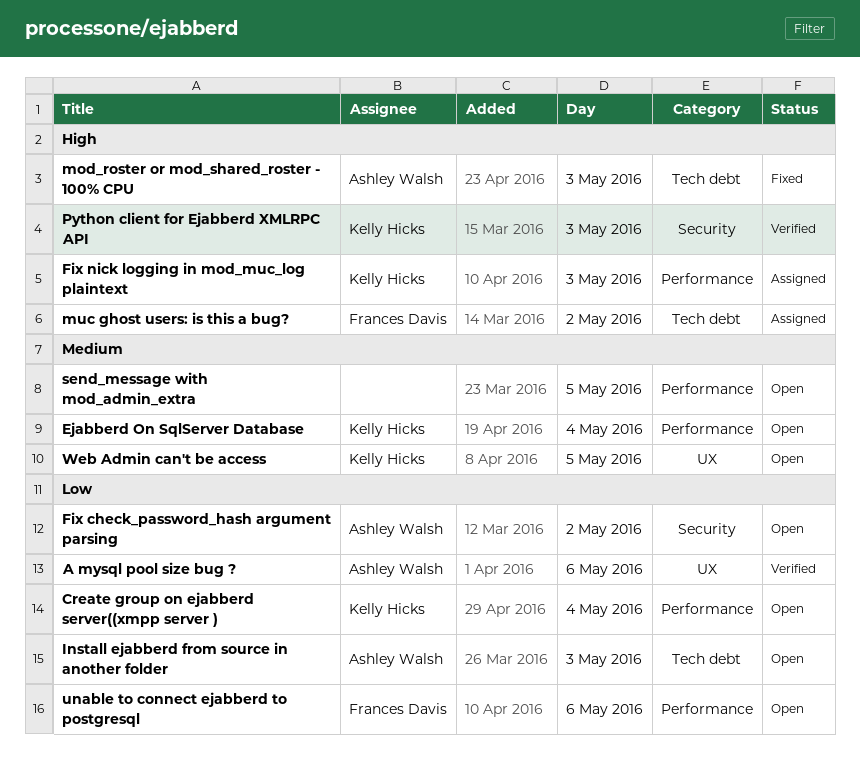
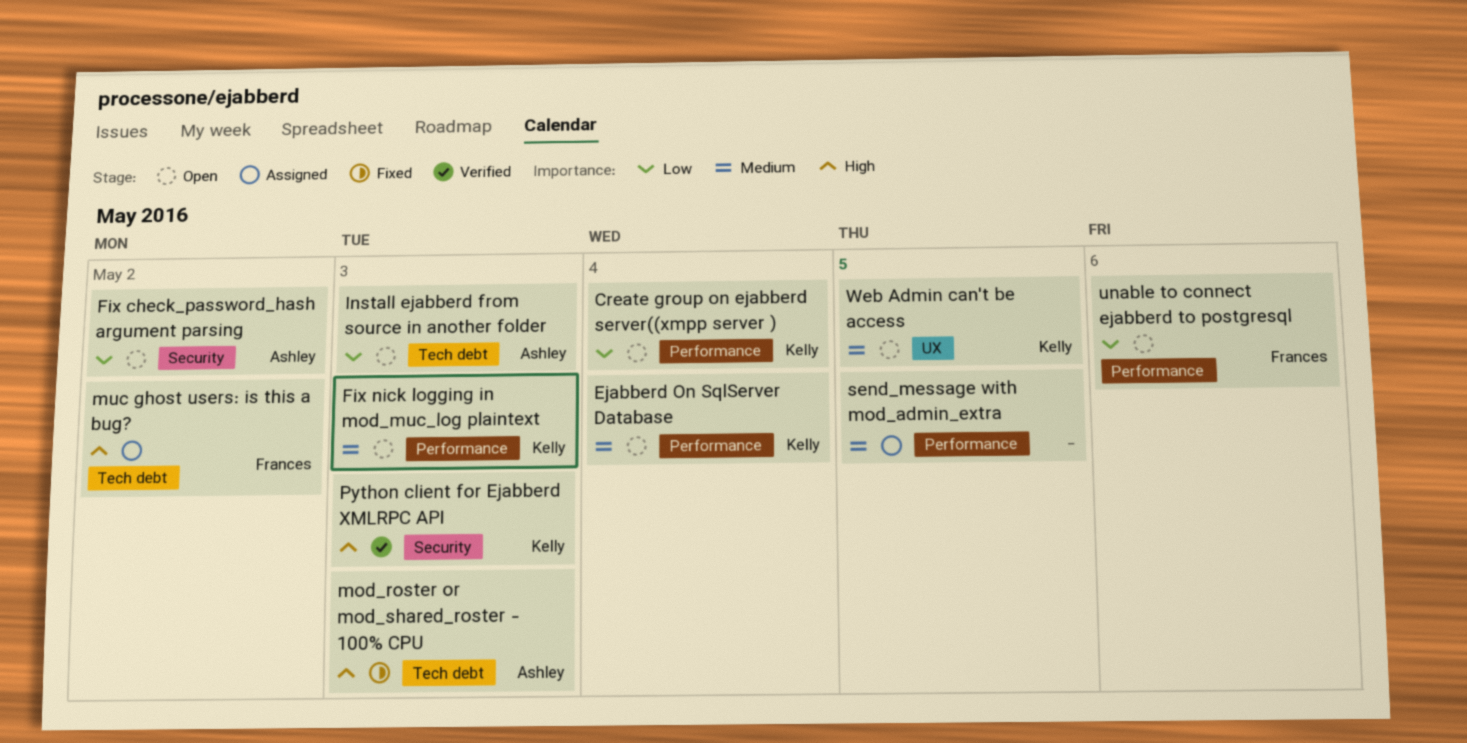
A mysql pool size bug ?: present -> none
Fix nick logging in mod_muc_log plaintext, status: Assigned -> Open
Fix nick logging in mod_muc_log plaintext, priority: High -> Medium
send_message with mod_admin_extra, status: Open -> Assigned

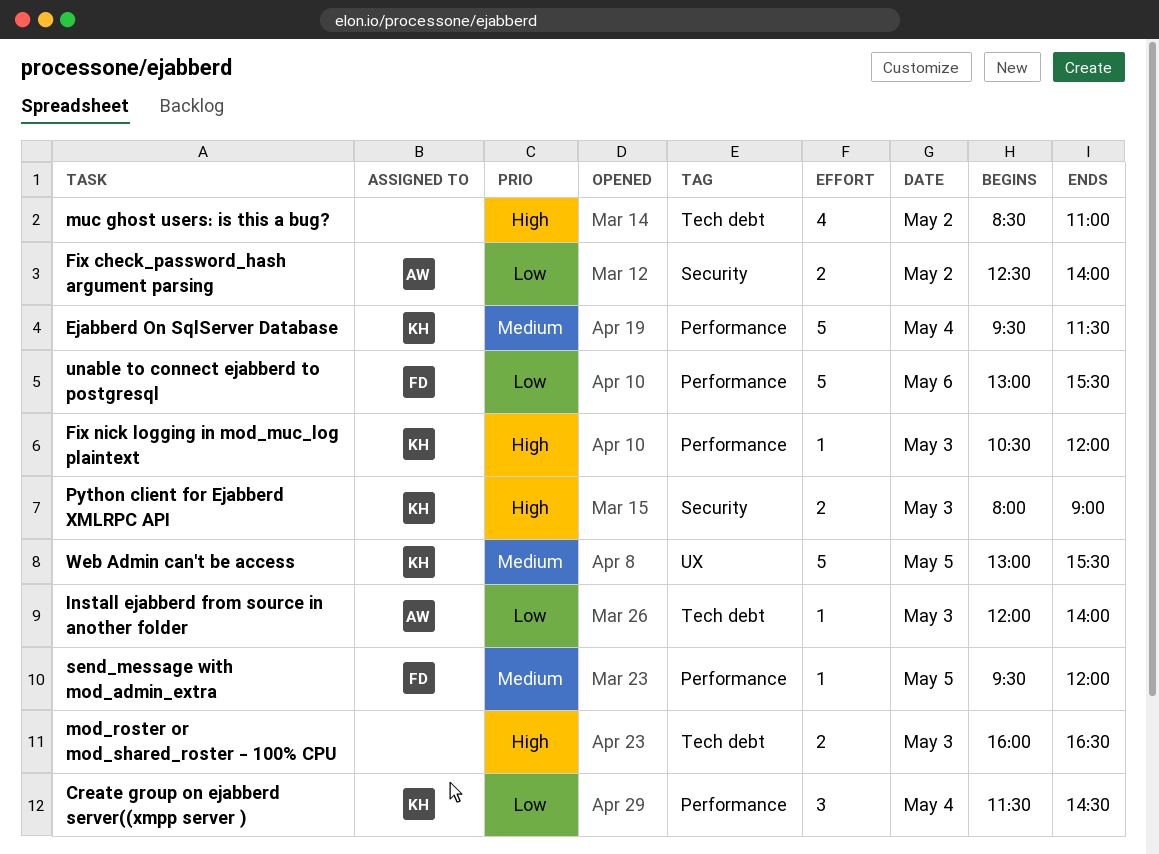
Fix nick logging in mod_muc_log plaintext, priority: Medium -> High
mod_roster or mod_shared_roster - 100% CPU, owner: Ashley -> none
muc ghost users: is this a bug?, owner: Frances -> none
send_message with mod_admin_extra, owner: none -> Frances

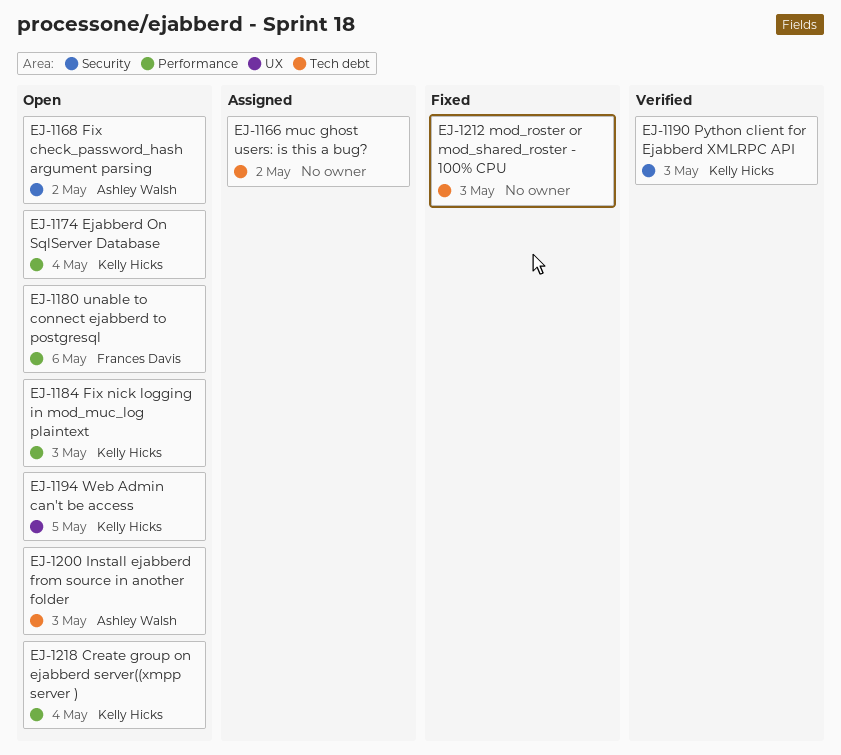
send_message with mod_admin_extra: present -> none

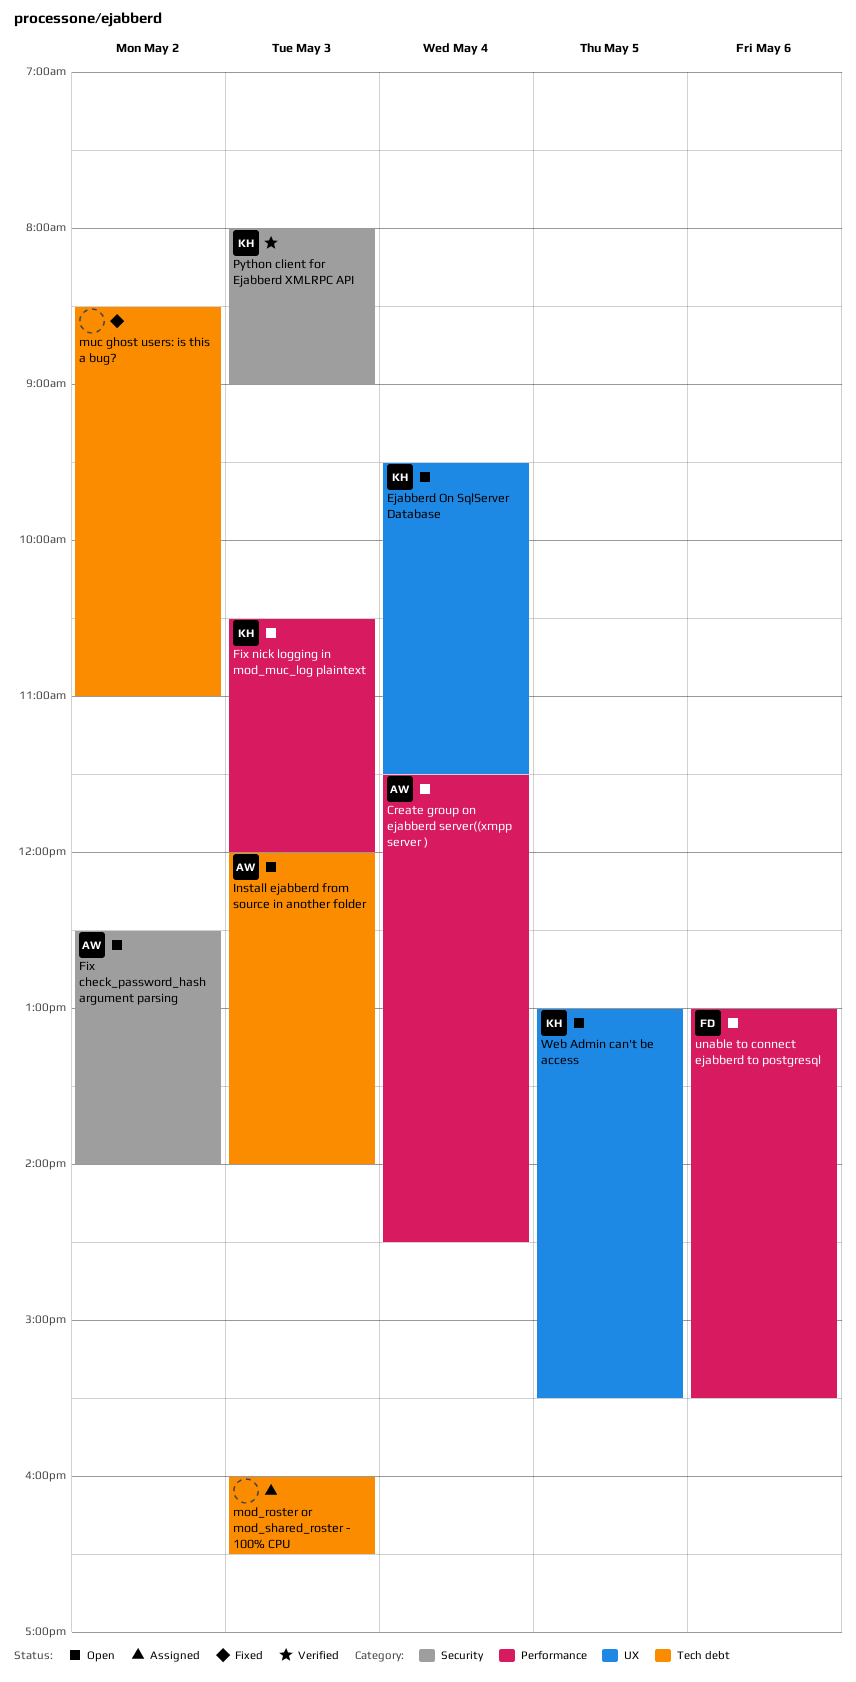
Create group on ejabberd server((xmpp server ), owner: Kelly Hicks -> Ashley Walsh
Ejabberd On SqlServer Database, label: Performance -> UX
mod_roster or mod_shared_roster - 100% CPU, status: Fixed -> Assigned
muc ghost users: is this a bug?, status: Assigned -> Fixed

